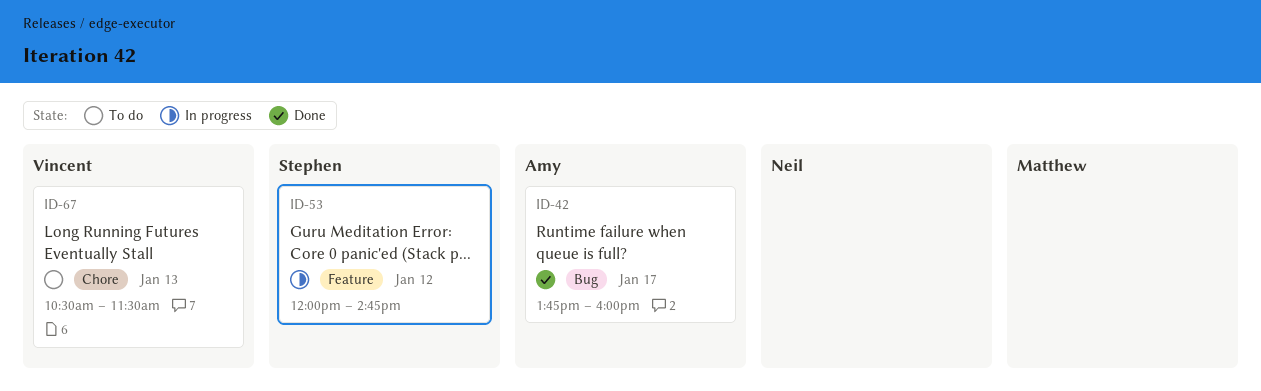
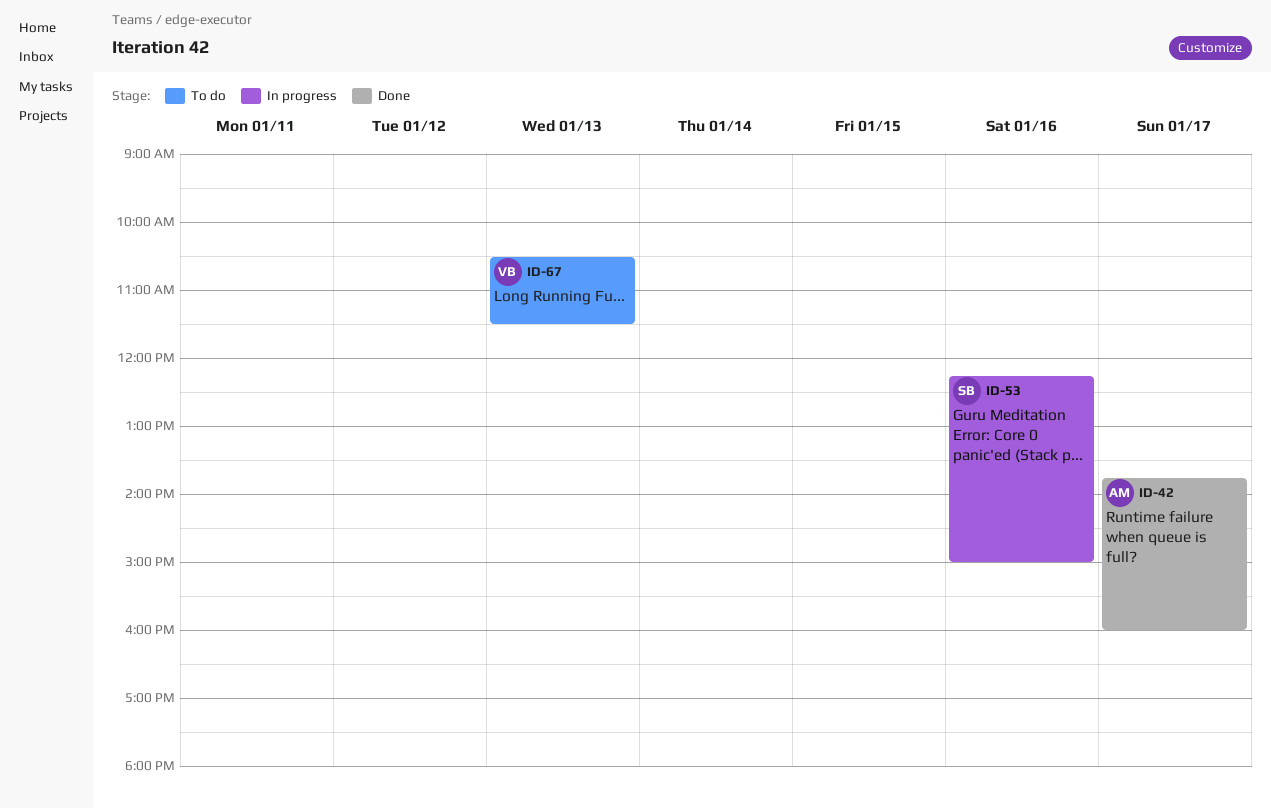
ID-53, day: Jan 12 -> Jan 16
ID-53, begins: 12:00 -> 12:15
ID-53, ends: 14:45 -> 15:00

